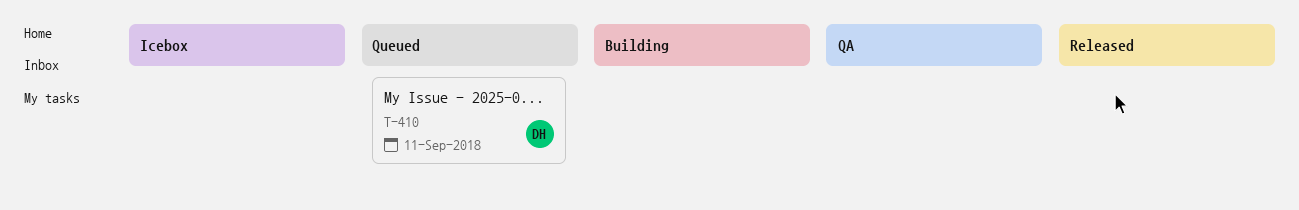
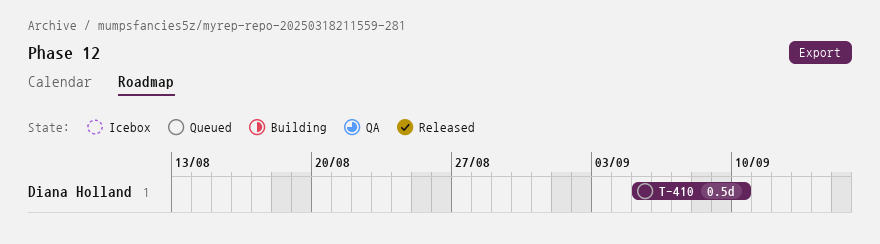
T-410, due: Sep 11 -> Sep 10

